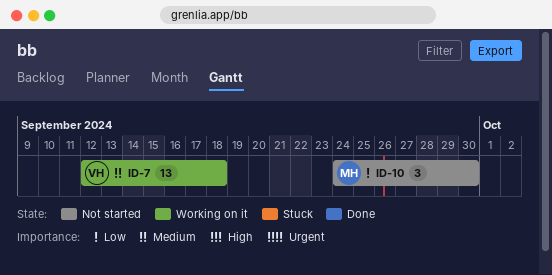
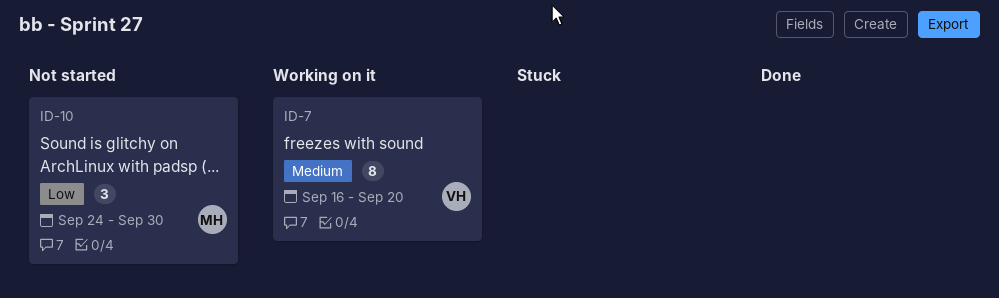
ID-7, estimate: 13 -> 8
ID-7, start: Sep 12 -> Sep 16
ID-7, due: Sep 18 -> Sep 20

